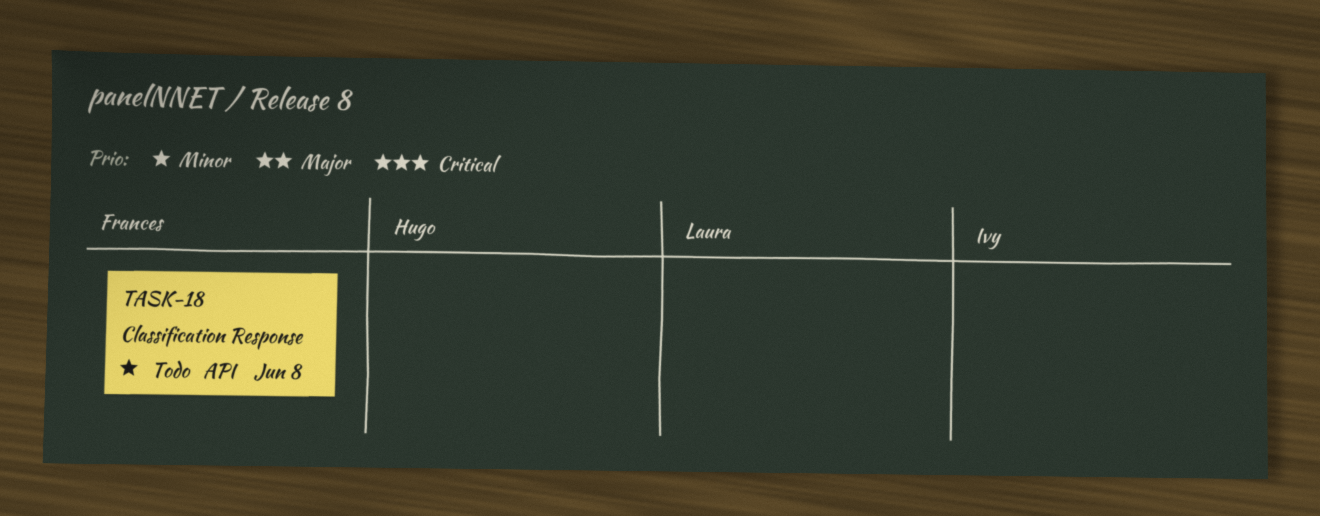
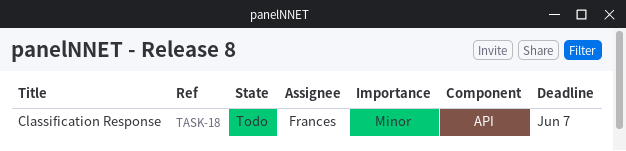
TASK-18, due: Jun 8 -> Jun 7

